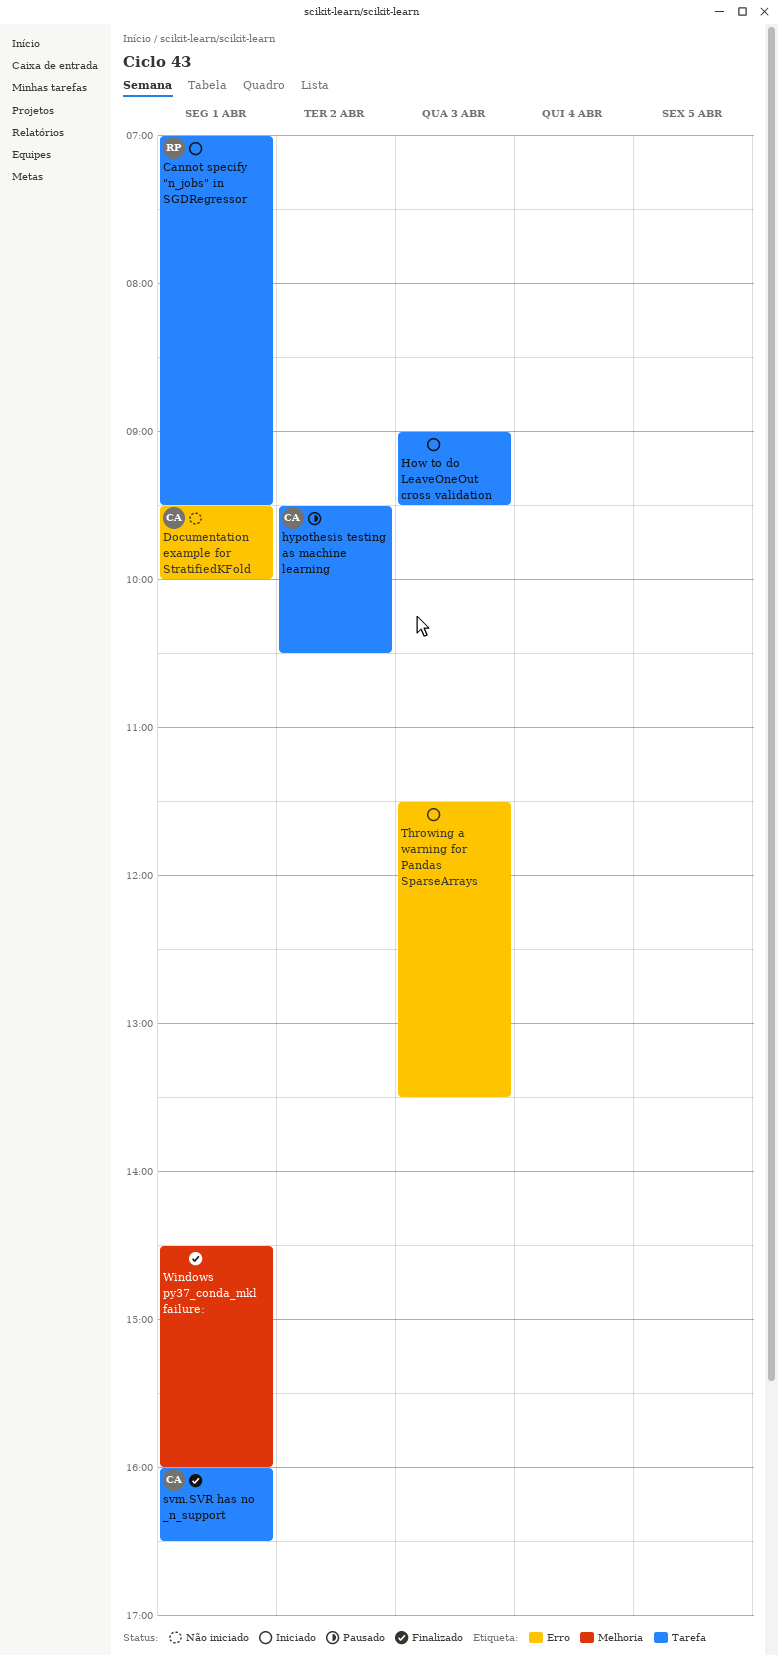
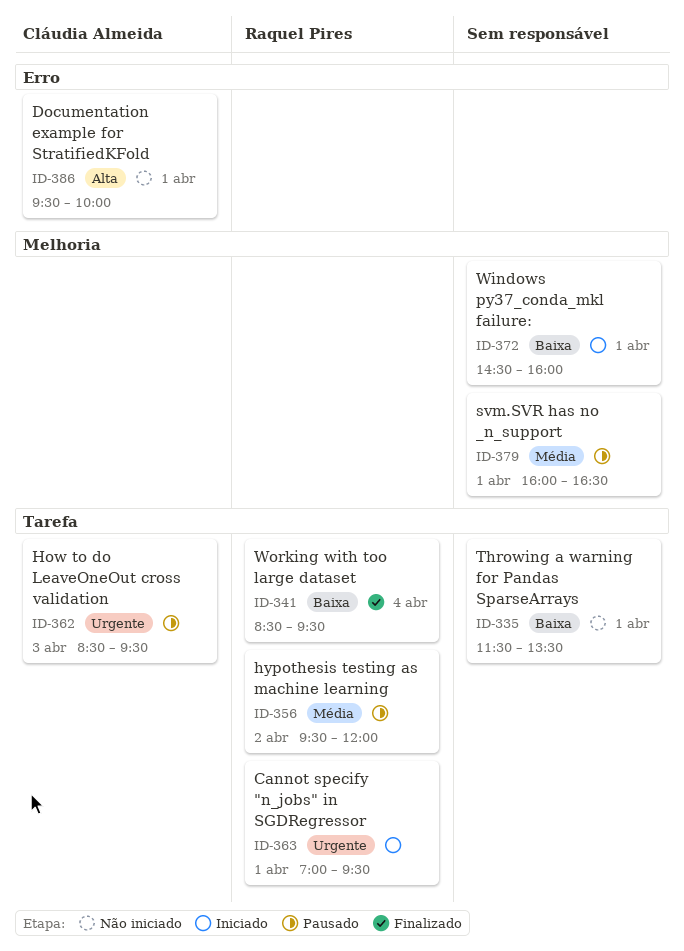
How to do LeaveOneOut cross validation, status: Iniciado -> Pausado
How to do LeaveOneOut cross validation, owner: none -> Cláudia Almeida
How to do LeaveOneOut cross validation, begins: 09:00 -> 08:30
hypothesis testing as machine learning, owner: Cláudia Almeida -> Raquel Pires
hypothesis testing as machine learning, ends: 10:30 -> 12:00
svm.SVR has no _n_support, status: Finalizado -> Pausado
svm.SVR has no _n_support, owner: Cláudia Almeida -> none
svm.SVR has no _n_support, label: Tarefa -> Melhoria
Throwing a warning for Pandas SparseArrays, status: Iniciado -> Não iniciado
Throwing a warning for Pandas SparseArrays, label: Erro -> Tarefa
Throwing a warning for Pandas SparseArrays, day: Apr 3 -> Apr 1
Windows py37_conda_mkl failure:, status: Finalizado -> Iniciado
Working with too large dataset: none -> present

